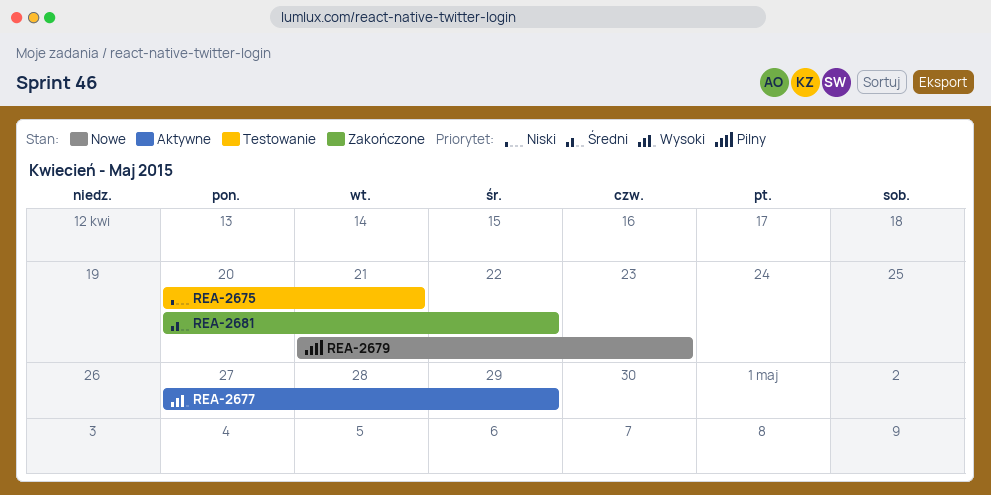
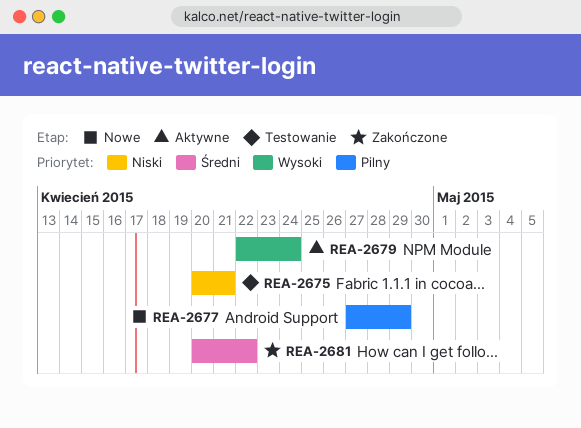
REA-2677, status: Aktywne -> Nowe
REA-2677, priority: Wysoki -> Pilny
REA-2679, status: Nowe -> Aktywne
REA-2679, priority: Pilny -> Wysoki
REA-2679, start: Apr 21 -> Apr 22
REA-2679, due: Apr 23 -> Apr 24

